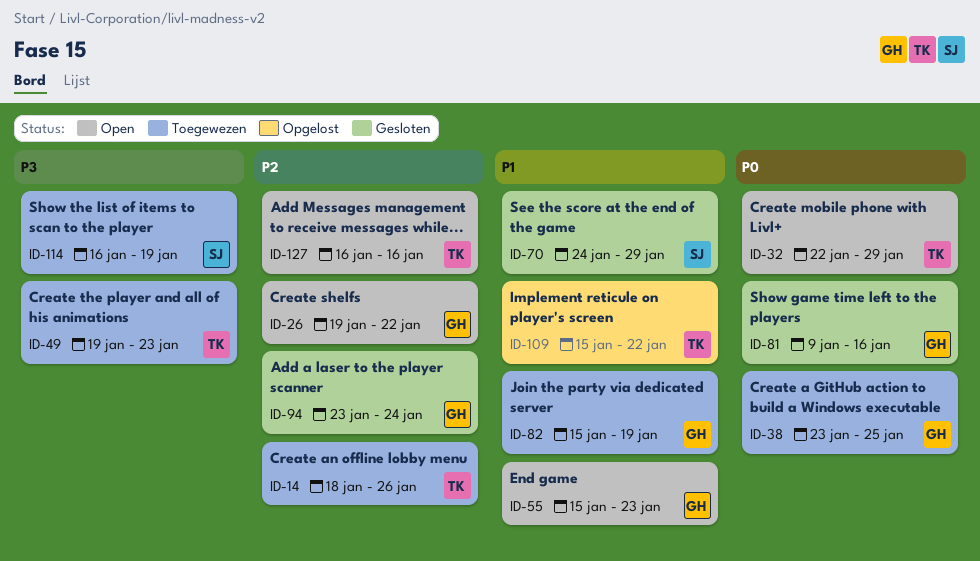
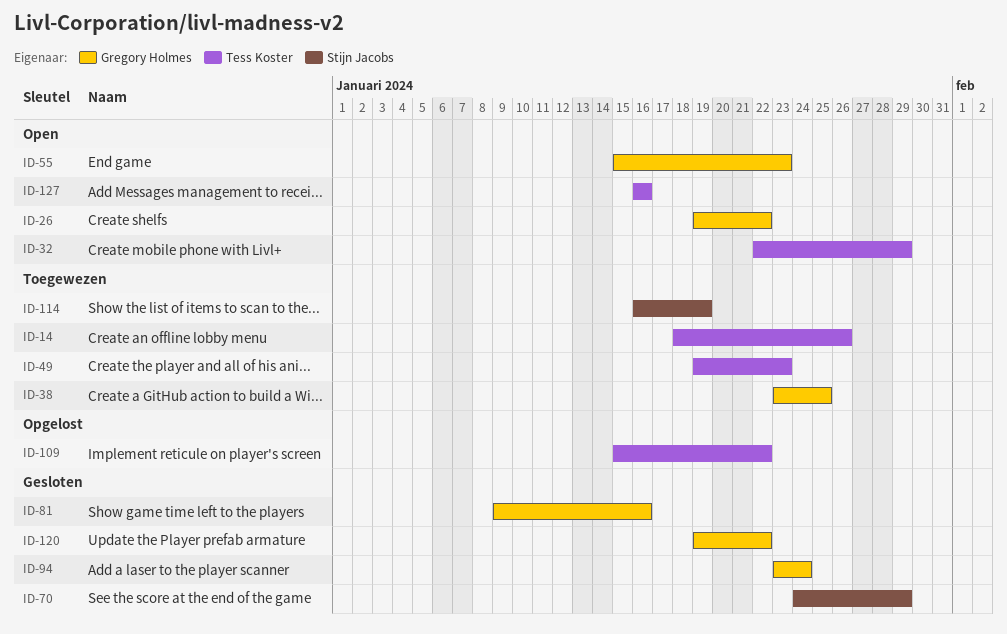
ID-82: present -> none
ID-120: none -> present

